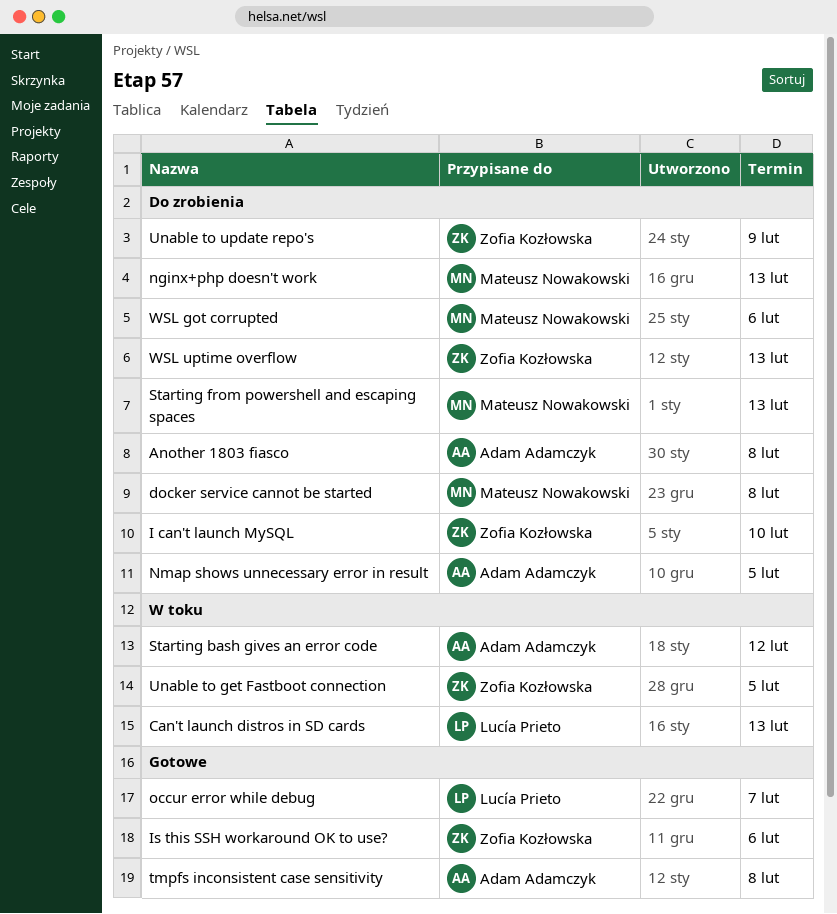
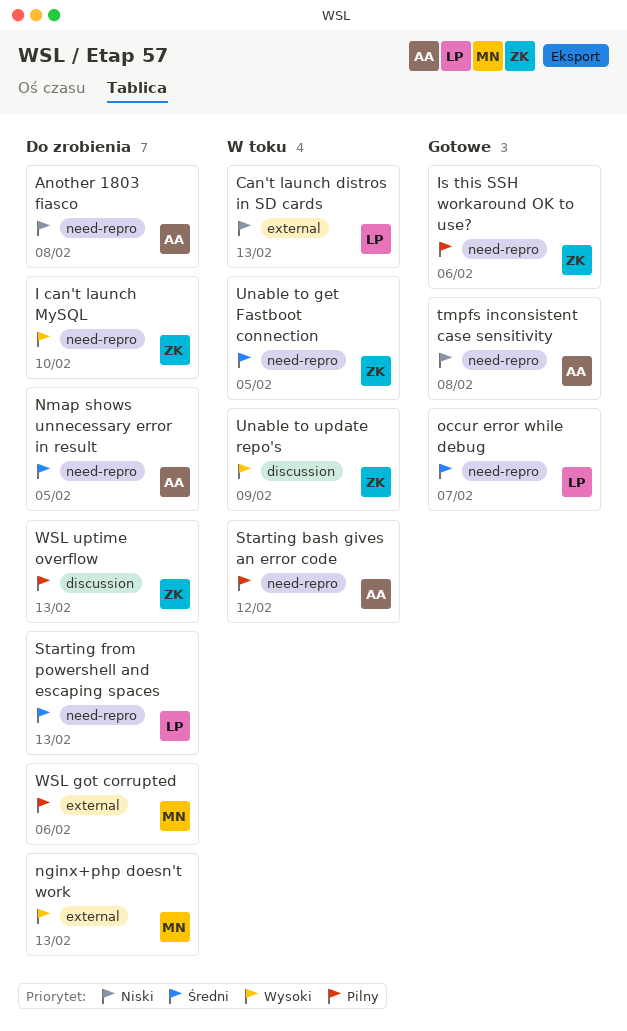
docker service cannot be started: present -> none
Starting from powershell and escaping spaces, owner: Mateusz Nowakowski -> Lucía Prieto
Unable to update repo's, status: Do zrobienia -> W toku

